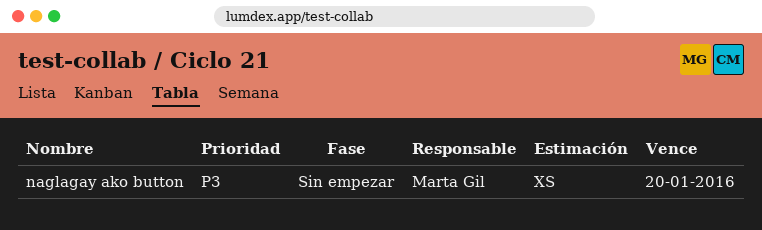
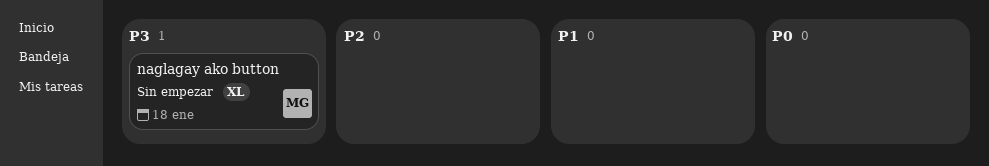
naglagay ako button, estimate: XS -> XL
naglagay ako button, due: Jan 20 -> Jan 18

